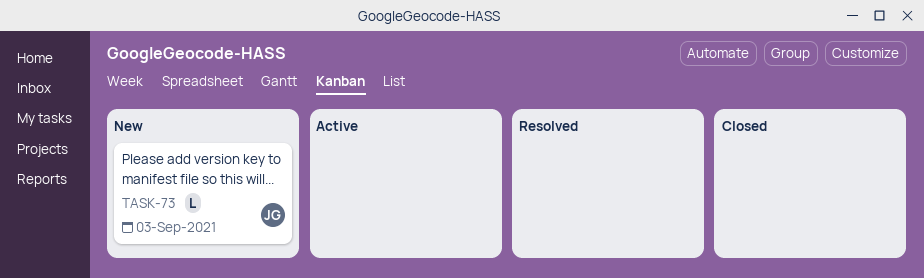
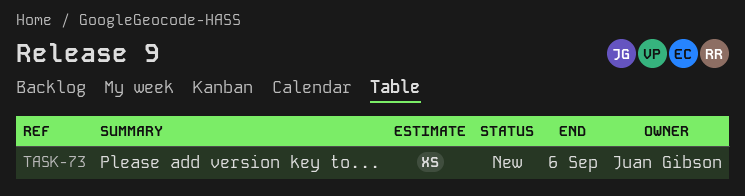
TASK-73, estimate: L -> XS
TASK-73, due: Sep 3 -> Sep 6

